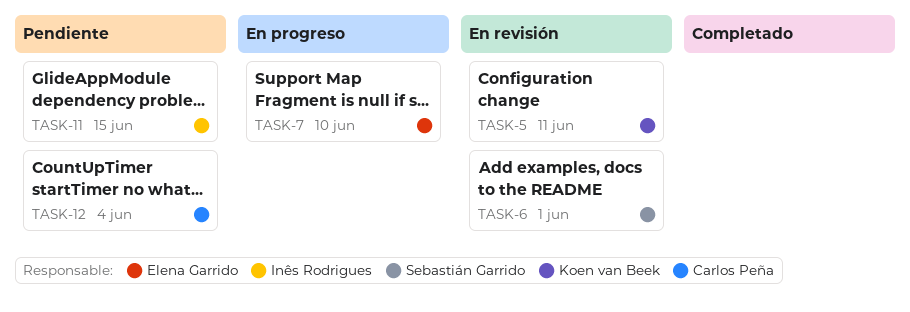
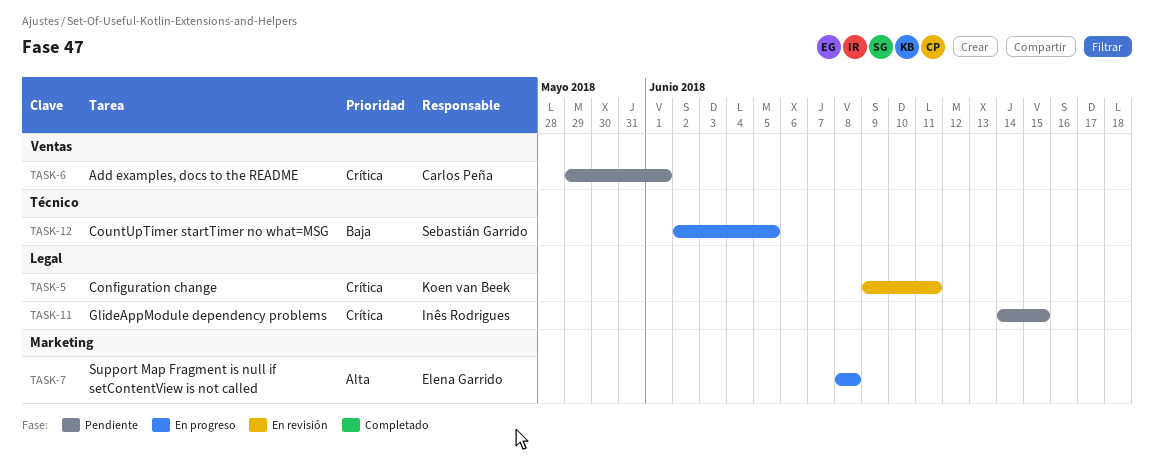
TASK-6, status: En revisión -> Pendiente
TASK-6, owner: Sebastián Garrido -> Carlos Peña
TASK-7, due: Jun 10 -> Jun 8
TASK-12, status: Pendiente -> En progreso
TASK-12, owner: Carlos Peña -> Sebastián Garrido
TASK-12, due: Jun 4 -> Jun 5

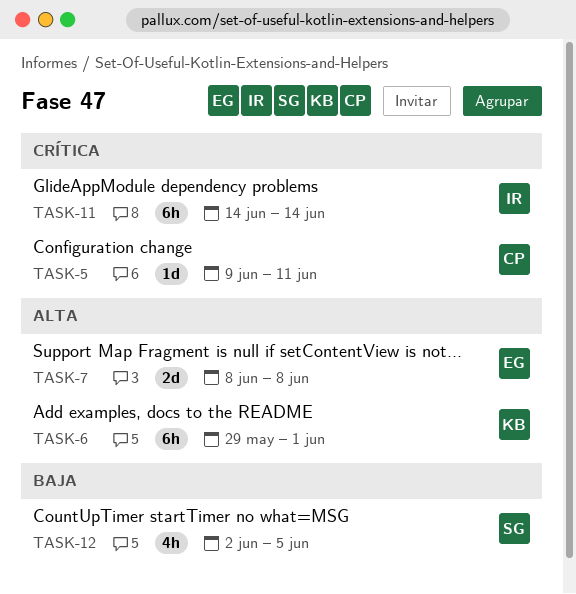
TASK-5, owner: Koen van Beek -> Carlos Peña
TASK-6, owner: Carlos Peña -> Koen van Beek
TASK-6, priority: Crítica -> Alta
TASK-11, due: Jun 15 -> Jun 14

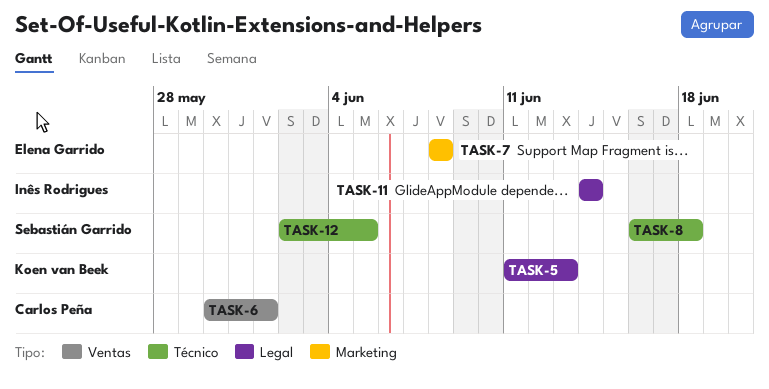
TASK-5, owner: Carlos Peña -> Koen van Beek
TASK-5, start: Jun 9 -> Jun 11
TASK-5, due: Jun 11 -> Jun 13
TASK-6, owner: Koen van Beek -> Carlos Peña
TASK-6, start: May 29 -> May 30
TASK-8: none -> present

